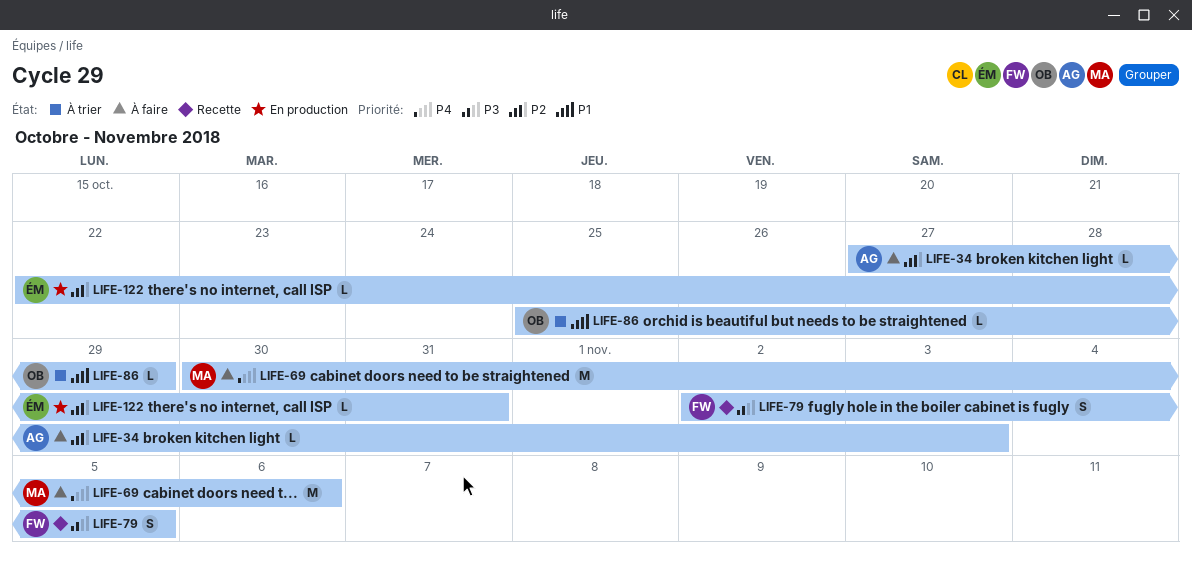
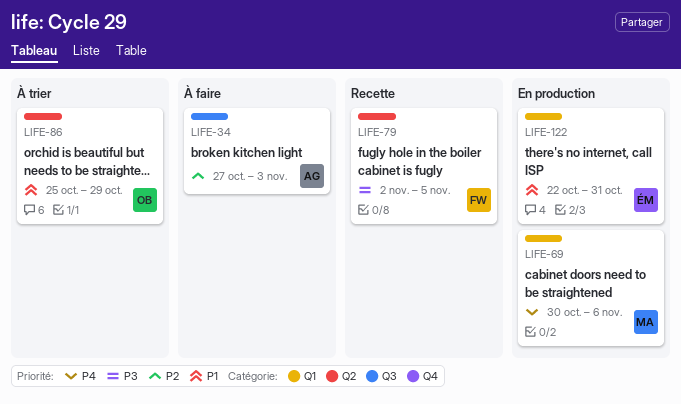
LIFE-69, status: À faire -> En production
LIFE-122, priority: P2 -> P1

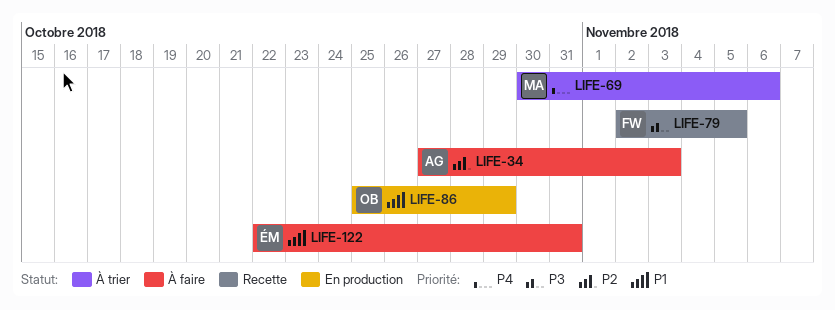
LIFE-69, status: En production -> À trier
LIFE-86, status: À trier -> En production
LIFE-122, status: En production -> À faire

